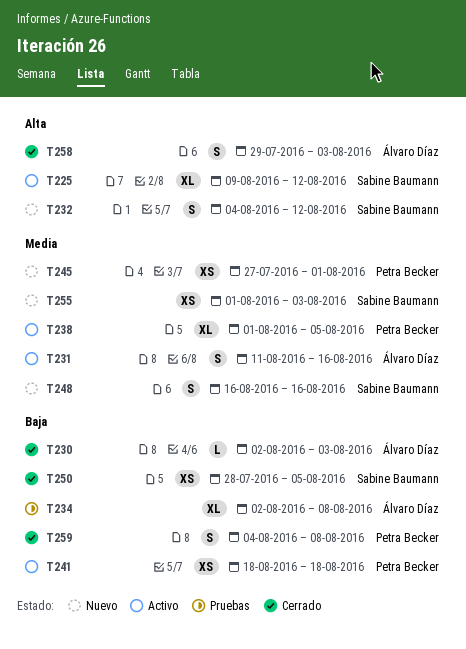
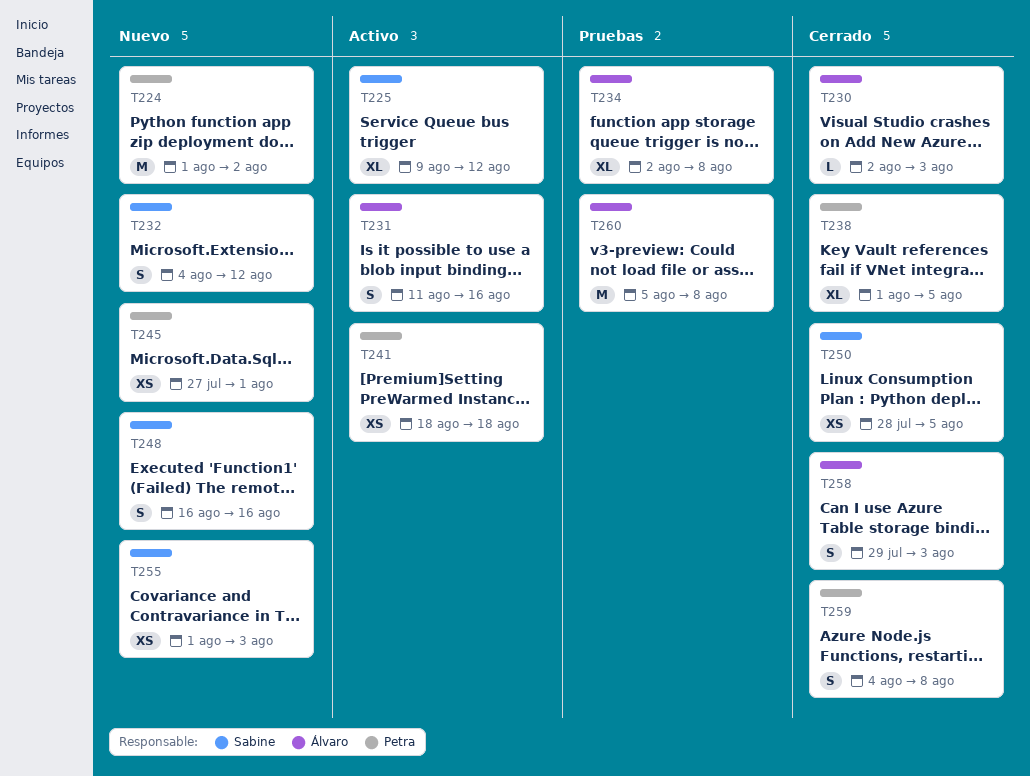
T224: none -> present
T238, status: Activo -> Cerrado
T260: none -> present

